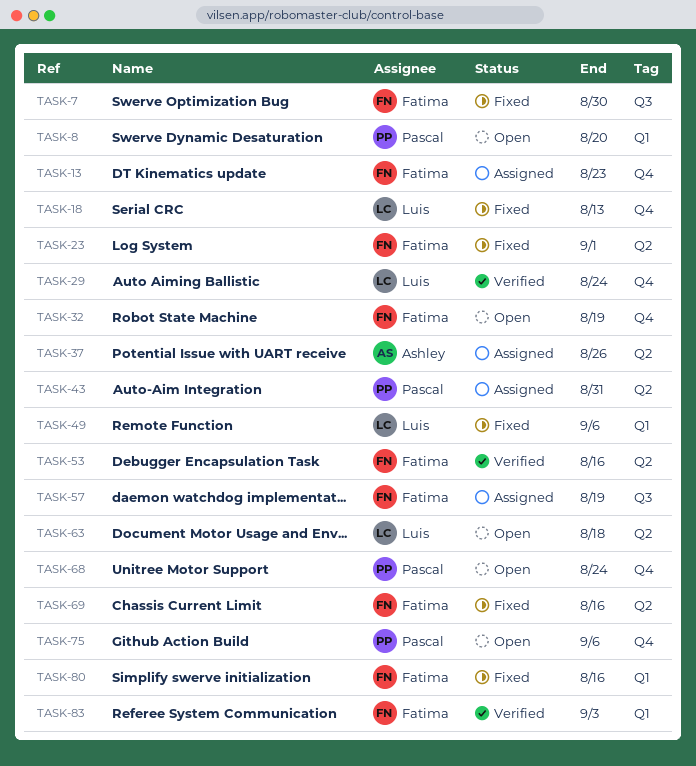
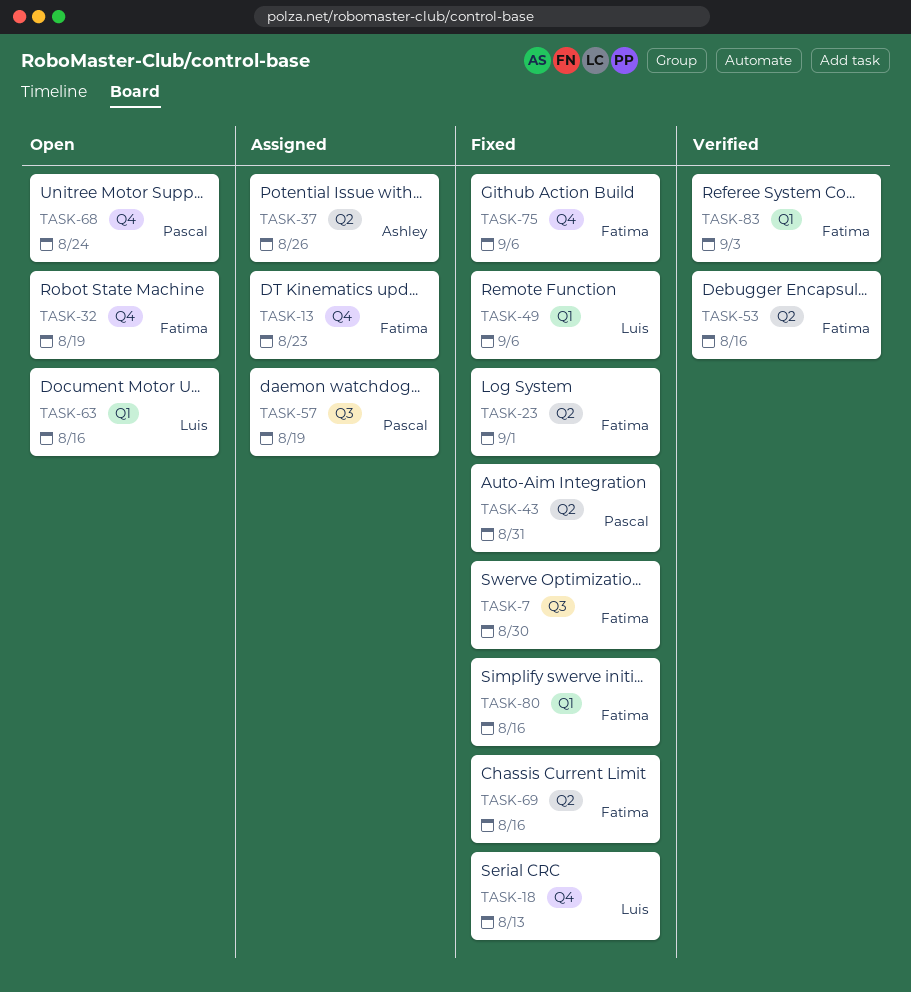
TASK-8: present -> none
TASK-29: present -> none
TASK-43, status: Assigned -> Fixed
TASK-57, owner: Fatima -> Pascal
TASK-63, label: Q2 -> Q1
TASK-63, due: Aug 18 -> Aug 16
TASK-75, status: Open -> Fixed
TASK-75, owner: Pascal -> Fatima

